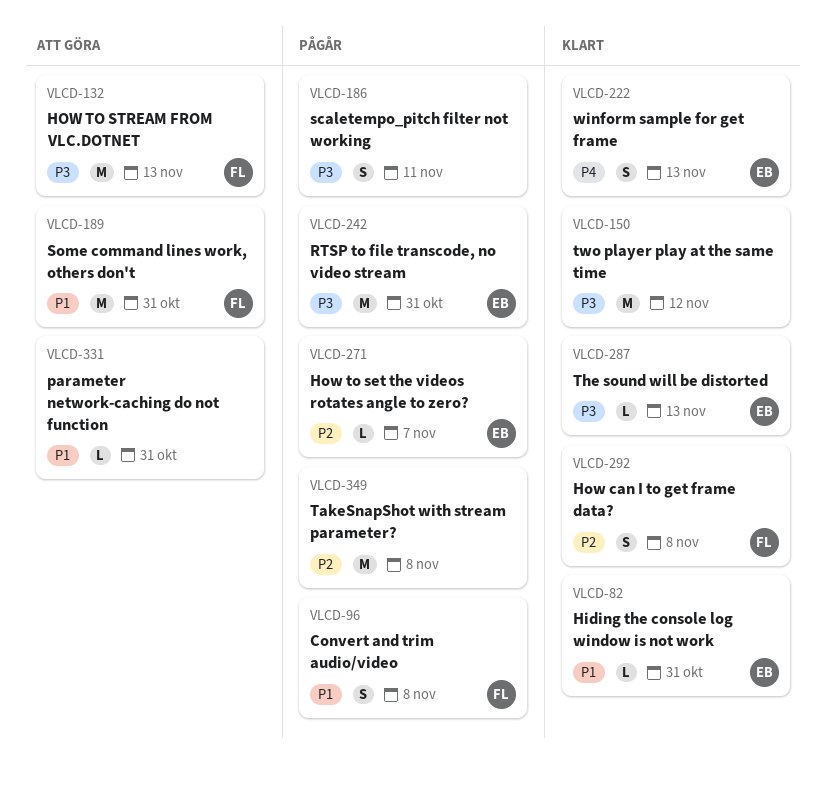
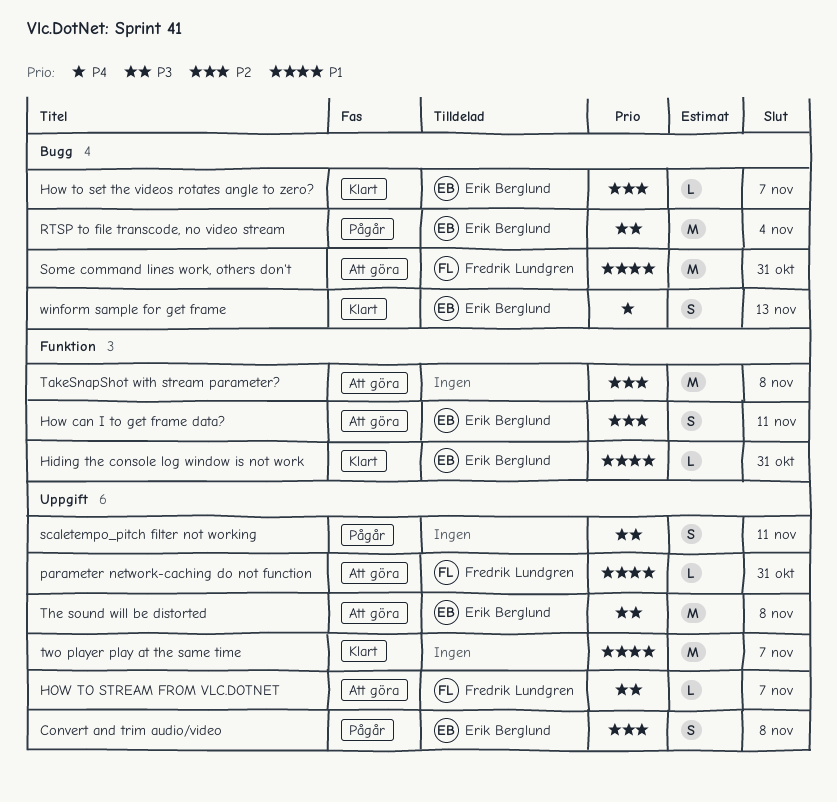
Convert and trim audio/video, owner: Fredrik Lundgren -> Erik Berglund
Convert and trim audio/video, priority: P1 -> P2
How can I to get frame data?, status: Klart -> Att göra
How can I to get frame data?, owner: Fredrik Lundgren -> Erik Berglund
How can I to get frame data?, due: Nov 8 -> Nov 11
How to set the videos rotates angle to zero?, status: Pågår -> Klart
HOW TO STREAM FROM VLC.DOTNET, estimate: M -> L
HOW TO STREAM FROM VLC.DOTNET, due: Nov 13 -> Nov 7
parameter network-caching do not function, owner: none -> Fredrik Lundgren
RTSP to file transcode, no video stream, due: Oct 31 -> Nov 4
TakeSnapShot with stream parameter?, status: Pågår -> Att göra
The sound will be distorted, status: Klart -> Att göra
The sound will be distorted, estimate: L -> M
The sound will be distorted, due: Nov 13 -> Nov 8
two player play at the same time, priority: P3 -> P1
two player play at the same time, due: Nov 12 -> Nov 7

